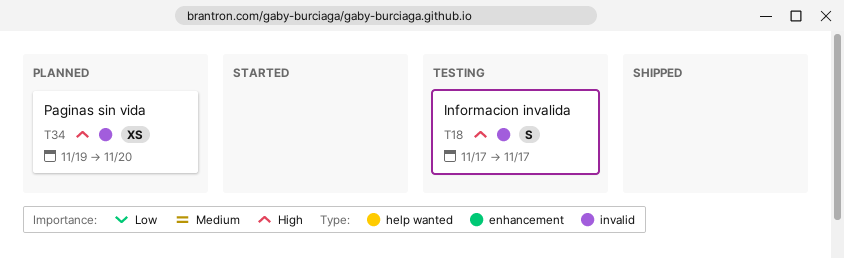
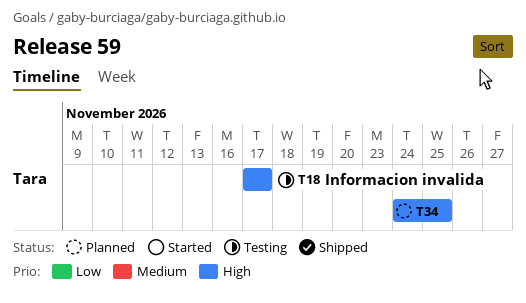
T34, start: Nov 19 -> Nov 24
T34, due: Nov 20 -> Nov 25

